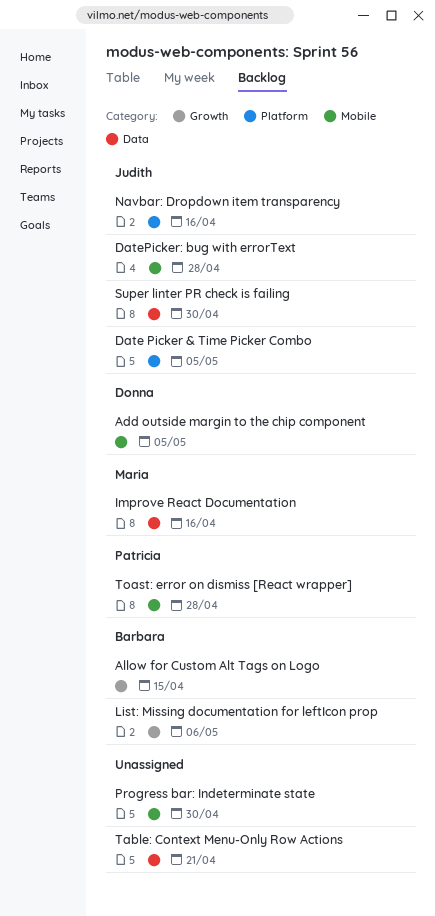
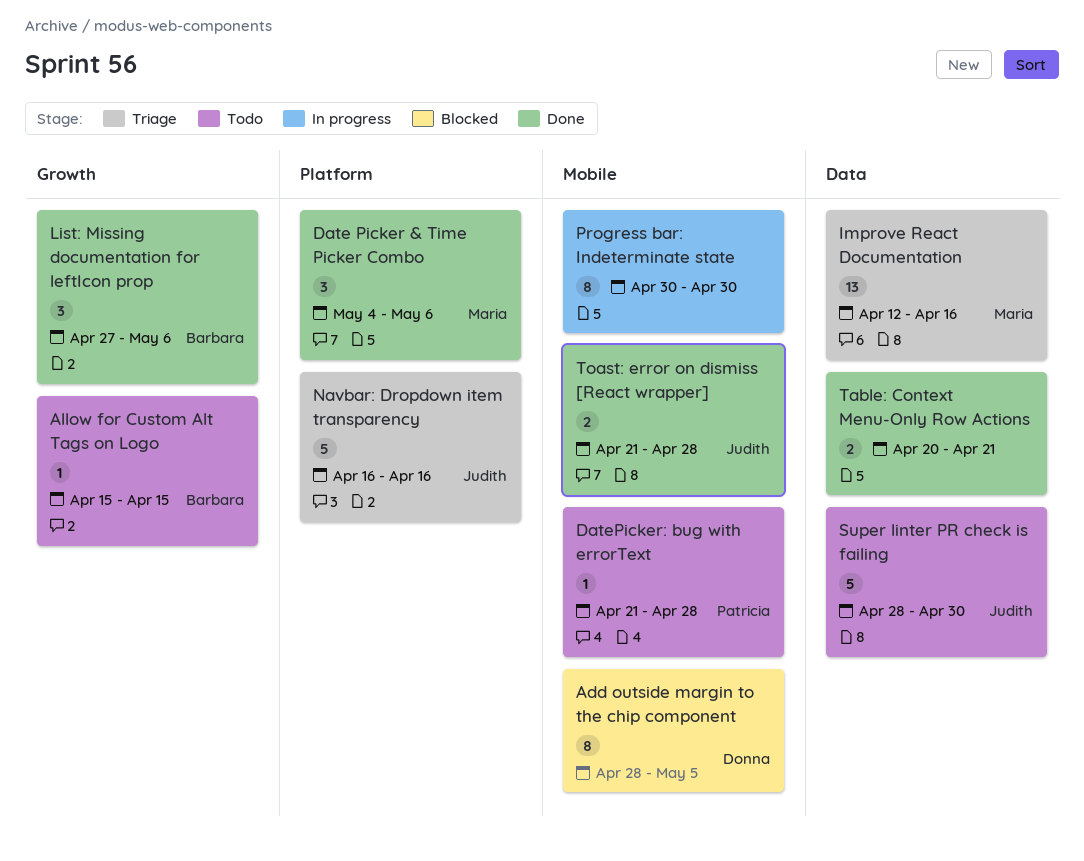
Date Picker & Time Picker Combo, owner: Judith -> Maria
Date Picker & Time Picker Combo, due: May 5 -> May 6
DatePicker: bug with errorText, owner: Judith -> Patricia
Toast: error on dismiss [React wrapper], owner: Patricia -> Judith

